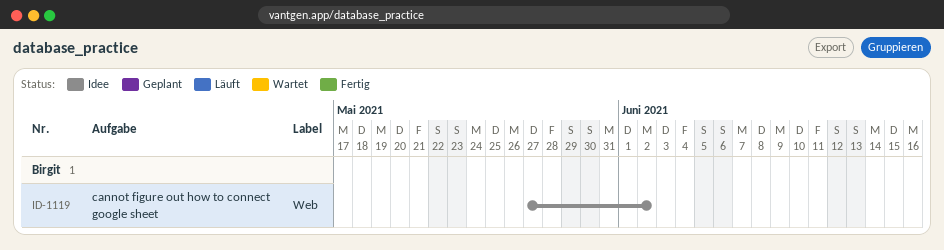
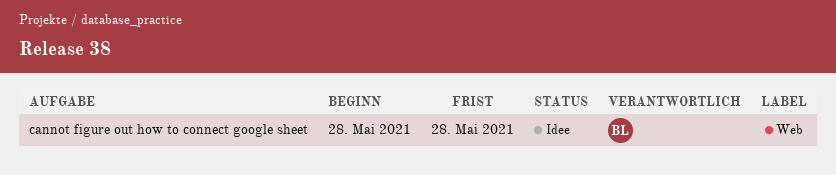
cannot figure out how to connect google sheet, start: May 27 -> May 28
cannot figure out how to connect google sheet, due: Jun 2 -> May 28

